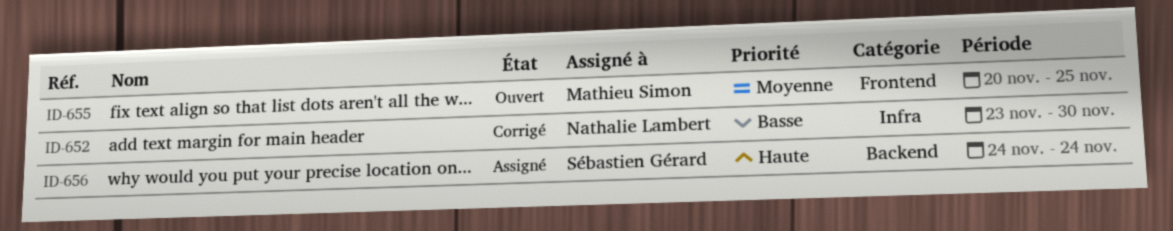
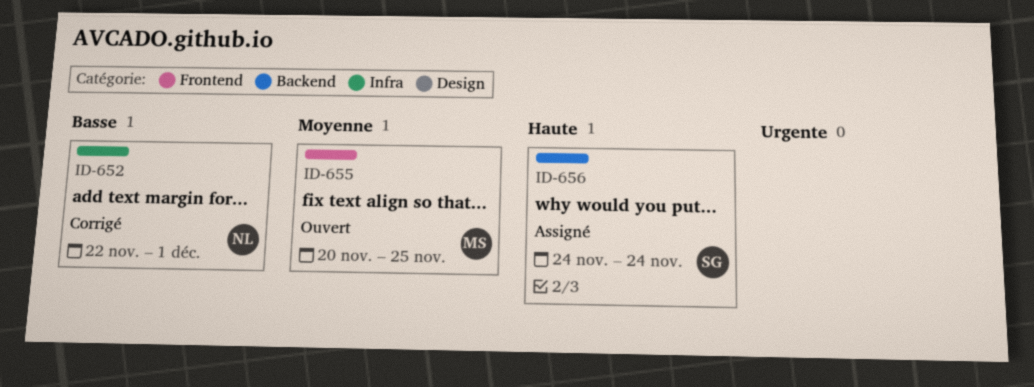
ID-652, start: Nov 23 -> Nov 22
ID-652, due: Nov 30 -> Dec 1

